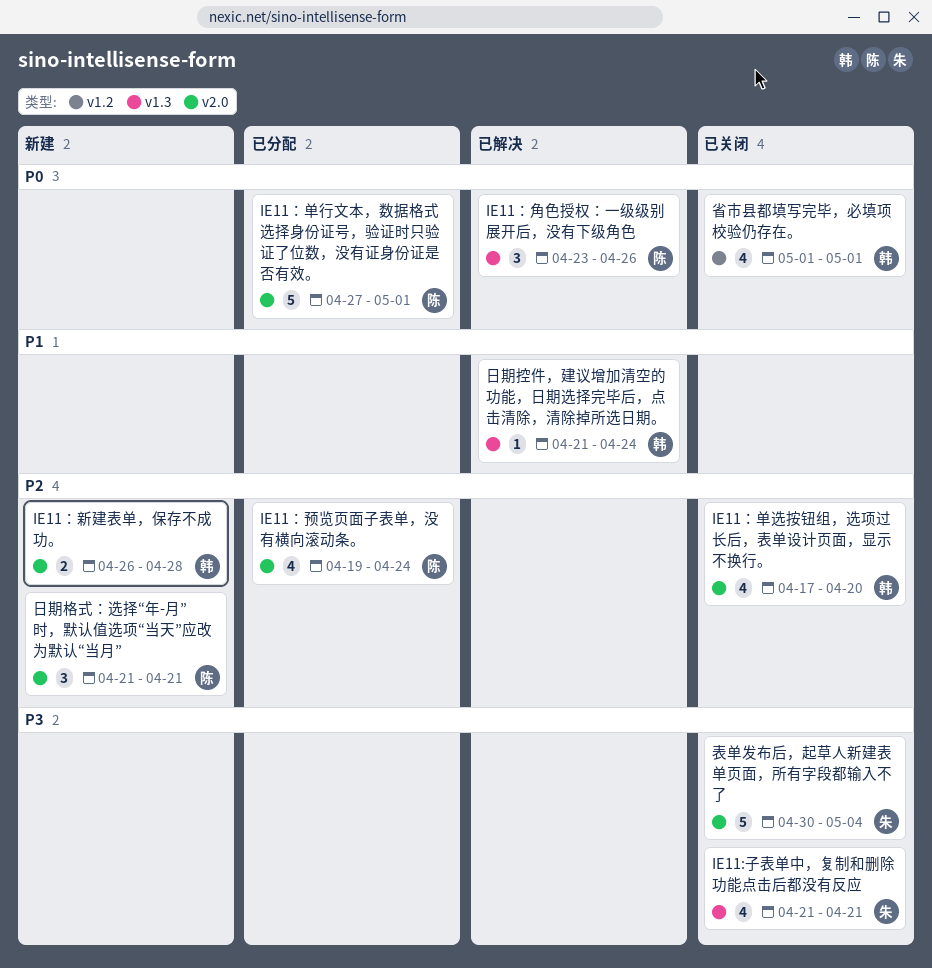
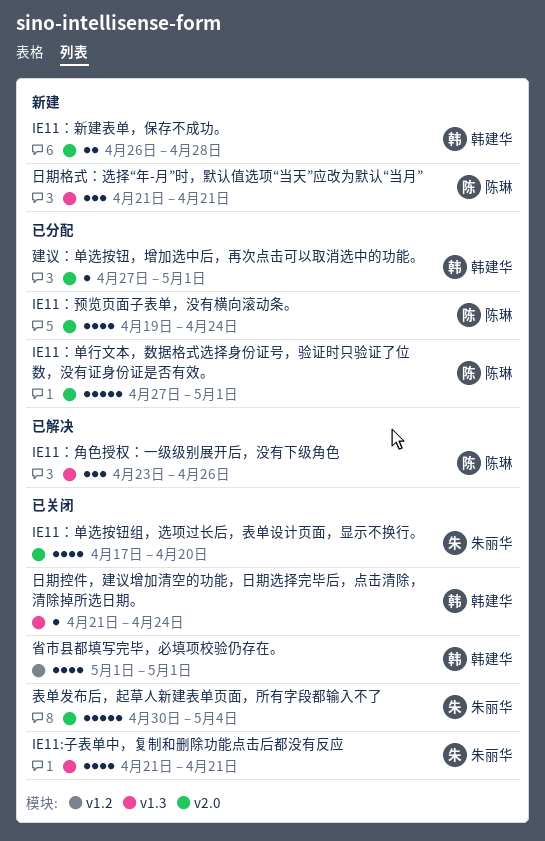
IE11：单选按钮组，选项过长后，表单设计页面，显示不换行。, owner: 韩建华 -> 朱丽华
建议：单选按钮，增加选中后，再次点击可以取消选中的功能。: none -> present
日期控件，建议增加清空的功能，日期选择完毕后，点击清除，清除掉所选日期。, status: 已解决 -> 已关闭
日期格式：选择“年-月”时，默认值选项“当天”应改为默认“当月”, label: v2.0 -> v1.3

